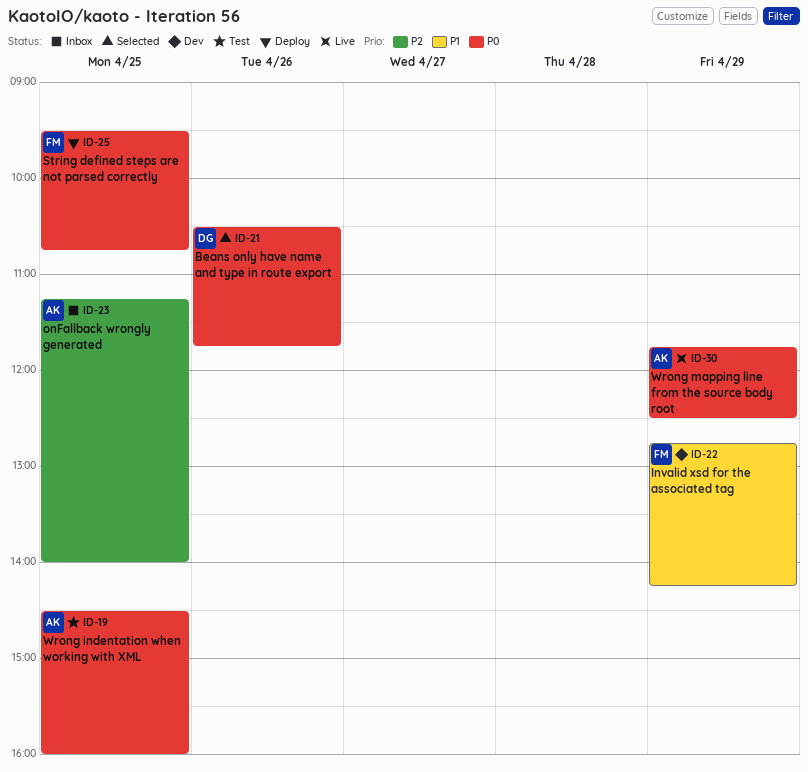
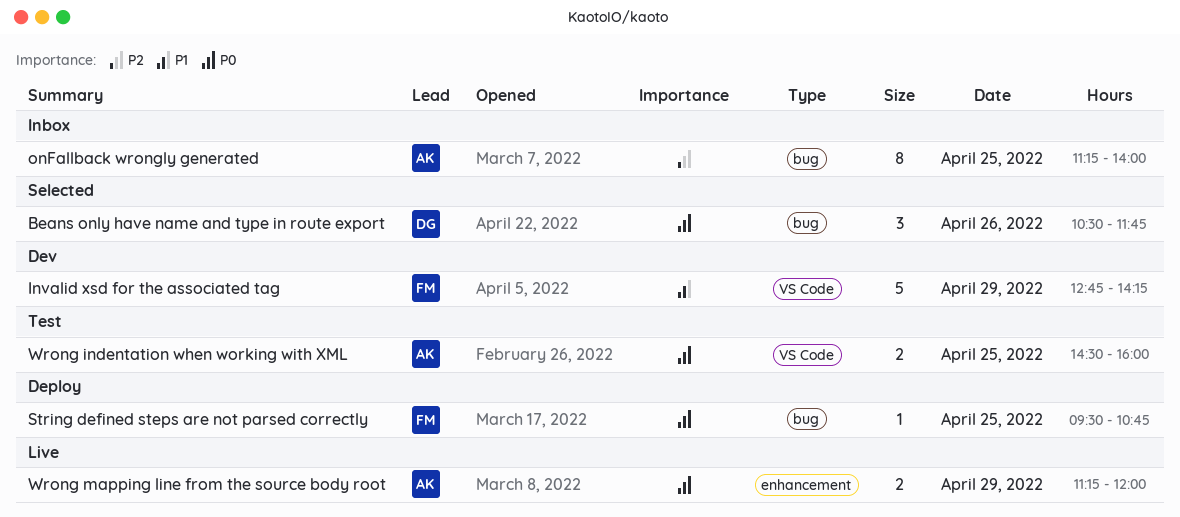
Wrong mapping line from the source body root, begins: 11:45 -> 11:15
Wrong mapping line from the source body root, ends: 12:30 -> 12:00

